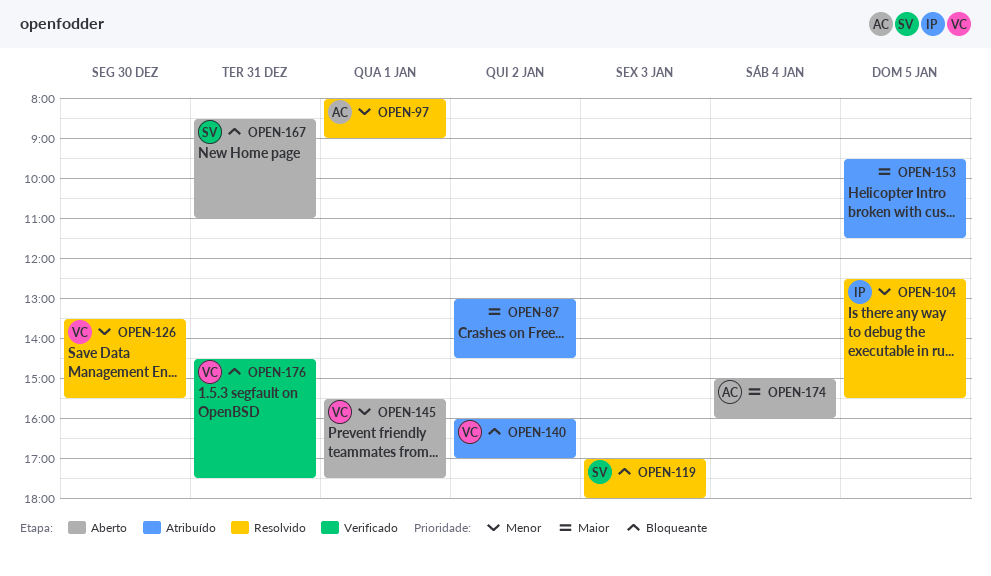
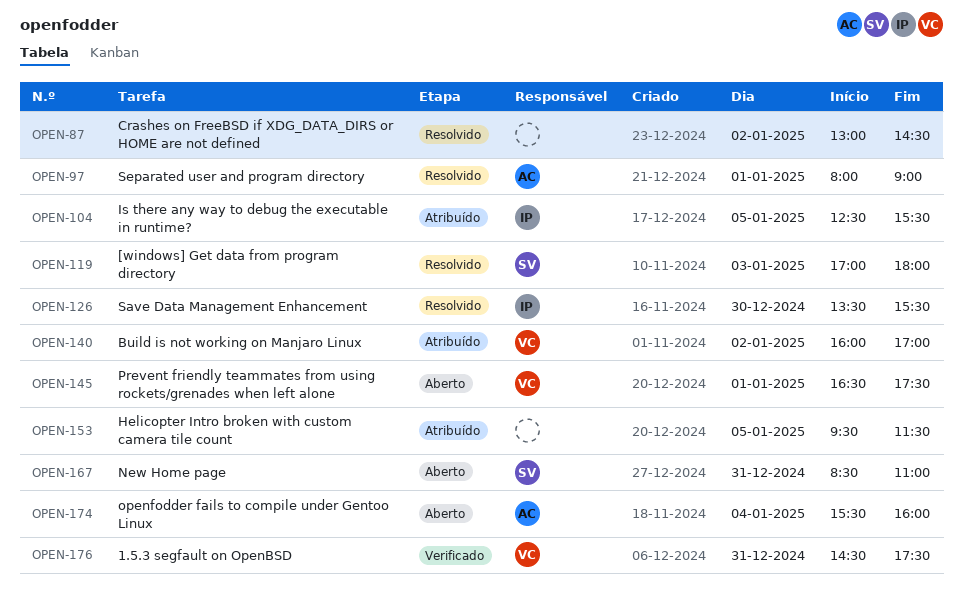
OPEN-87, status: Atribuído -> Resolvido
OPEN-104, status: Resolvido -> Atribuído
OPEN-126, owner: VC -> IP
OPEN-145, begins: 15:30 -> 16:30
OPEN-174, begins: 15:00 -> 15:30

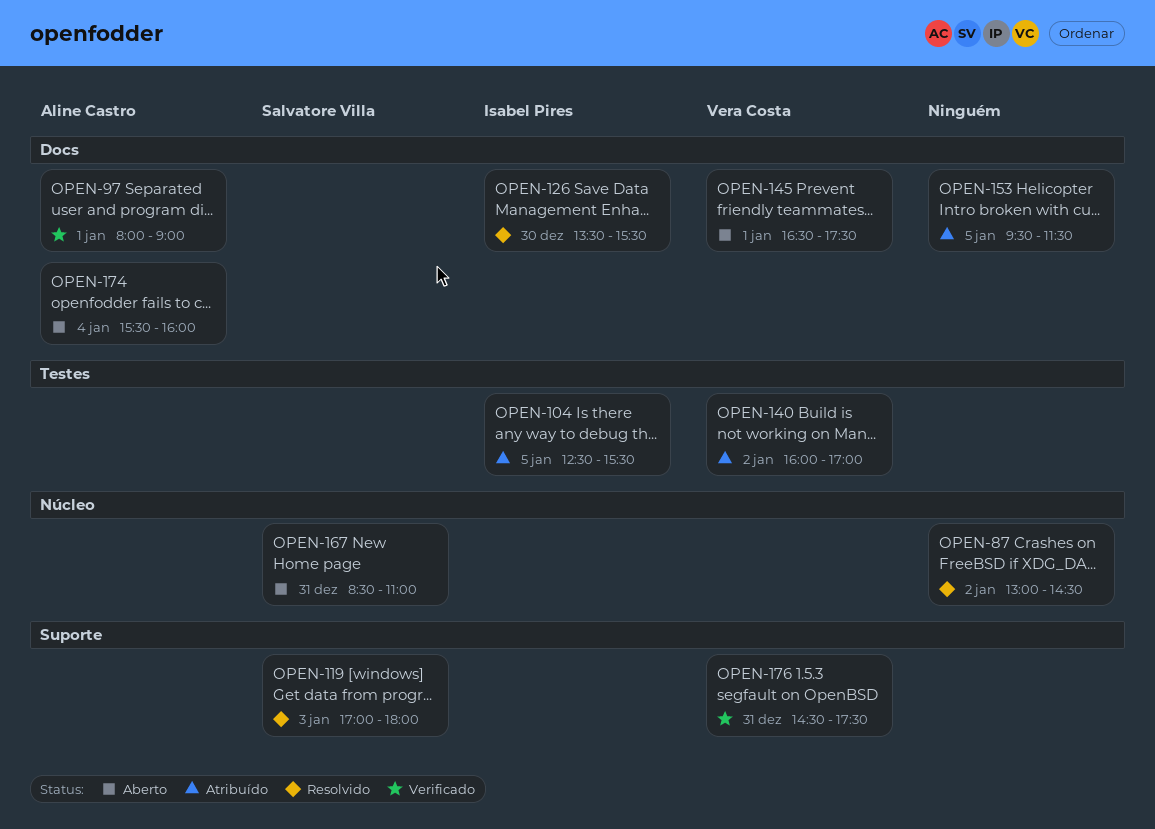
OPEN-97, status: Resolvido -> Verificado

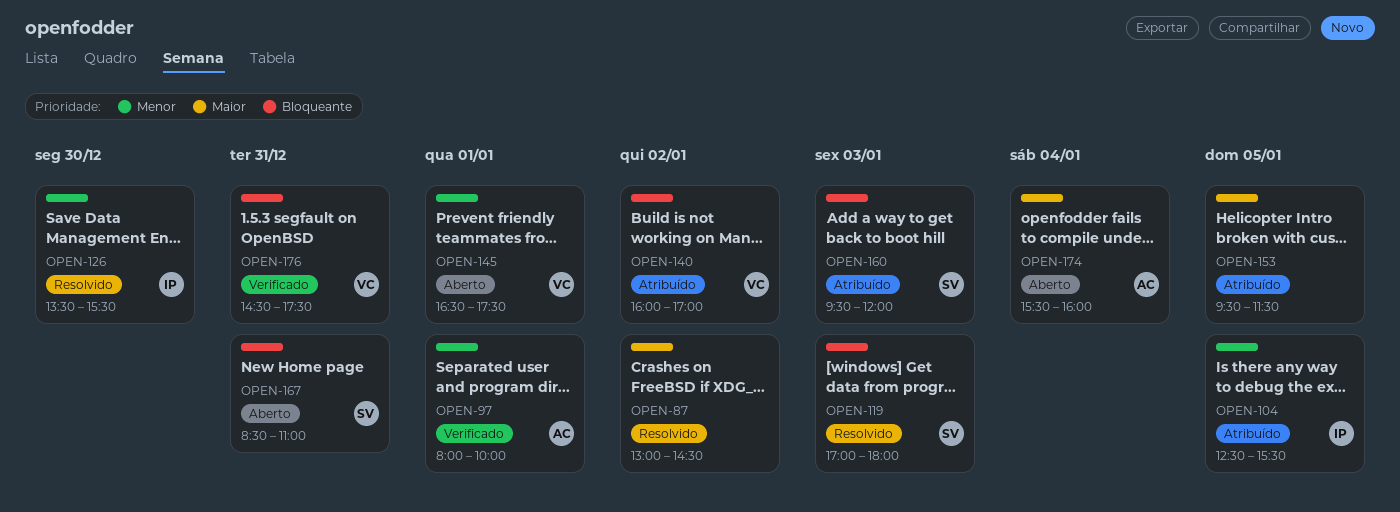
OPEN-97, ends: 09:00 -> 10:00
OPEN-160: none -> present

